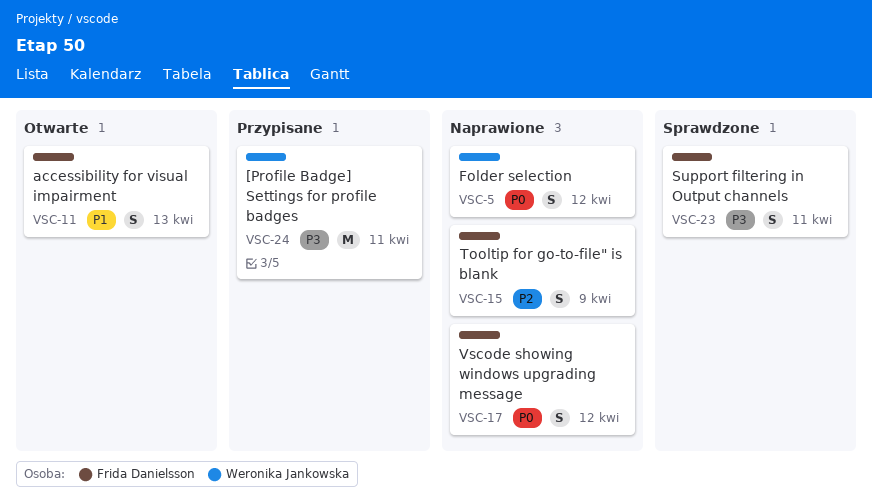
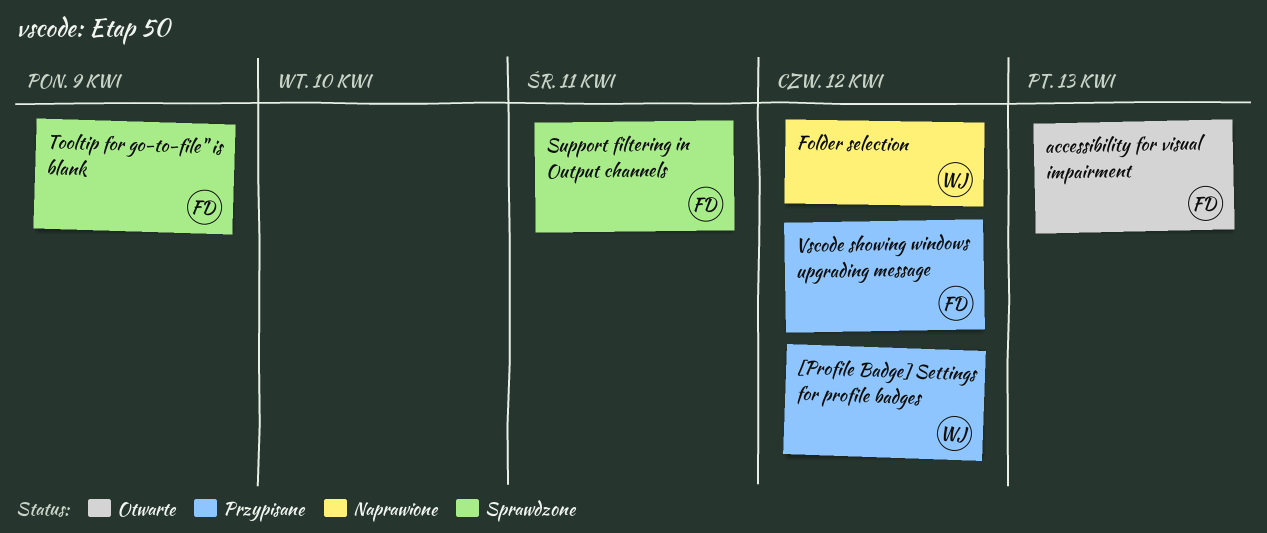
[Profile Badge] Settings for profile badges, due: Apr 11 -> Apr 12
Tooltip for go-to-file" is blank, status: Naprawione -> Sprawdzone
Vscode showing windows upgrading message, status: Naprawione -> Przypisane

